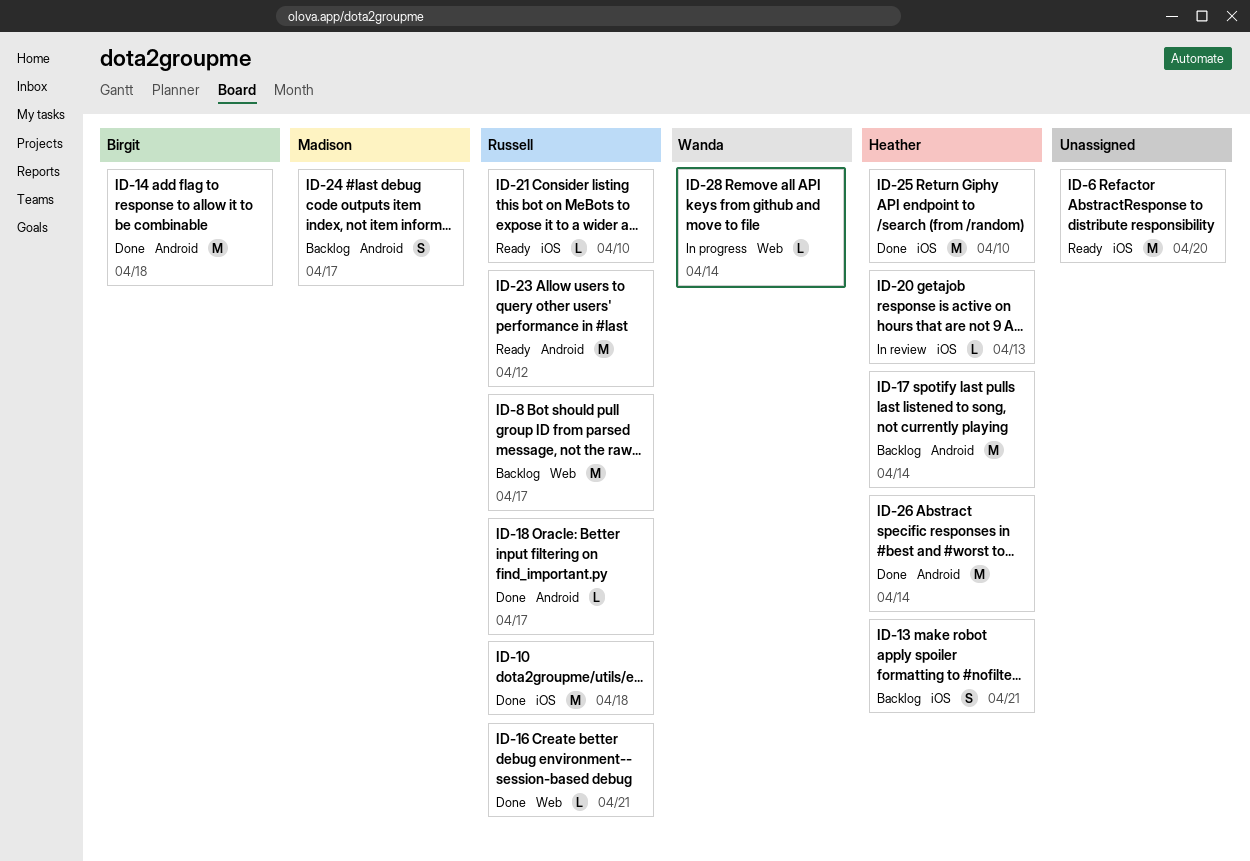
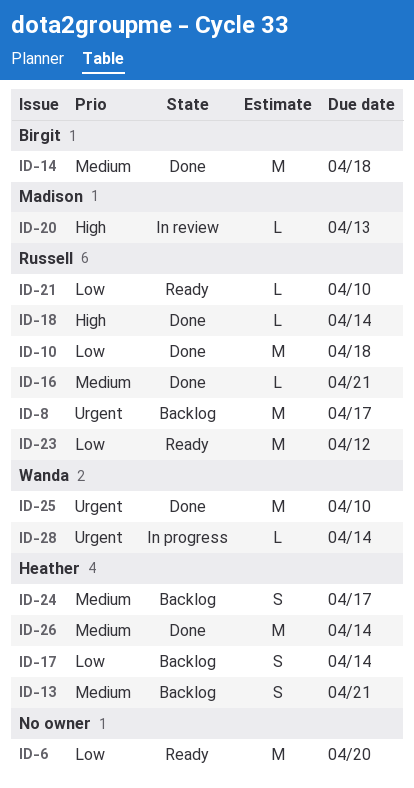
ID-17, estimate: M -> S
ID-18, due: Apr 17 -> Apr 14
ID-20, owner: Heather -> Madison
ID-24, owner: Madison -> Heather
ID-25, owner: Heather -> Wanda

